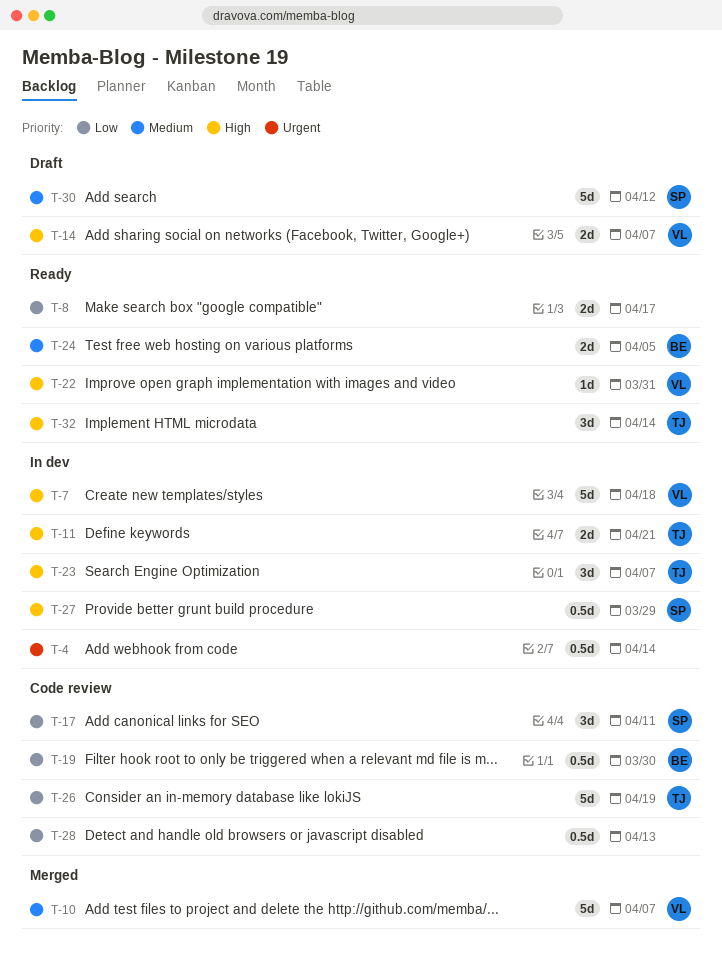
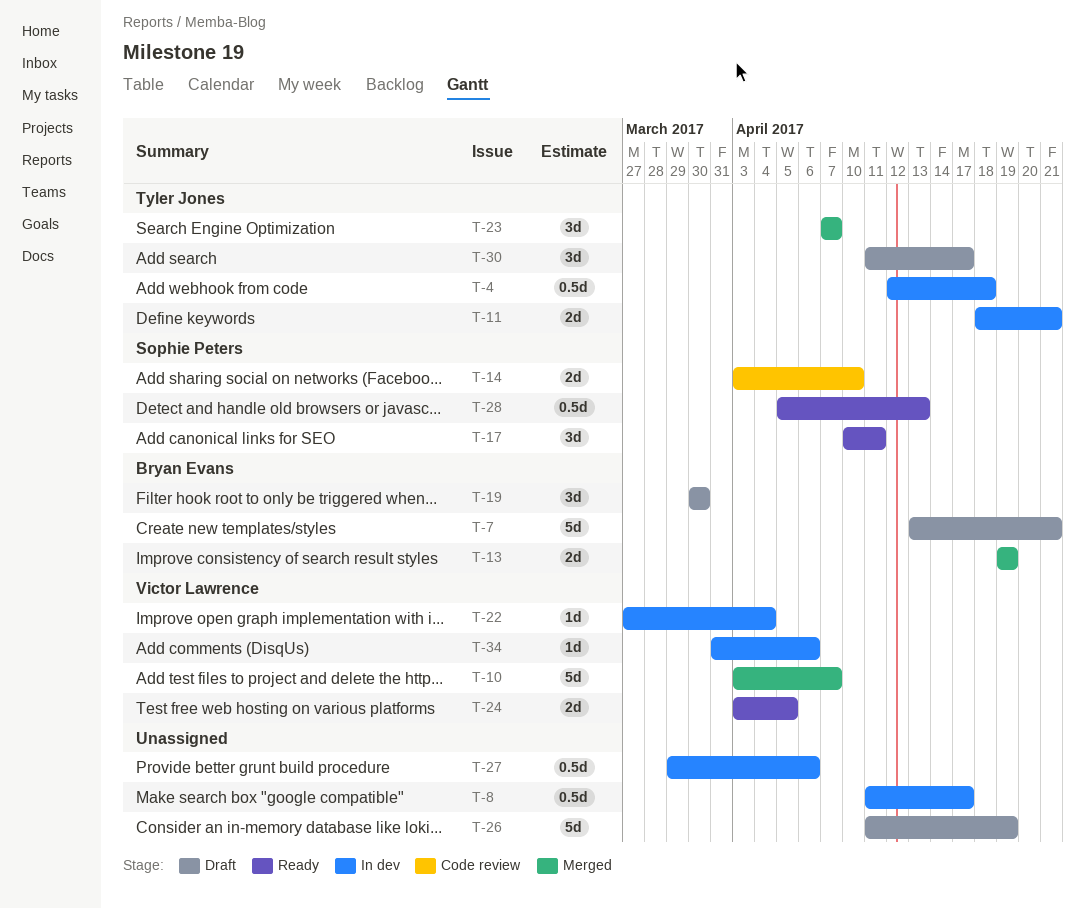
T-4, owner: none -> Tyler Jones
T-4, due: Apr 14 -> Apr 18
T-7, status: In dev -> Draft
T-7, owner: Victor Lawrence -> Bryan Evans
T-7, due: Apr 18 -> Apr 21
T-8, status: Ready -> In dev
T-8, estimate: 2d -> 0.5d
T-13: none -> present
T-14, status: Draft -> Code review
T-14, owner: Victor Lawrence -> Sophie Peters
T-14, due: Apr 7 -> Apr 10
T-17, status: Code review -> Ready
T-19, status: Code review -> Draft
T-19, estimate: 0.5d -> 3d
T-22, status: Ready -> In dev
T-22, due: Mar 31 -> Apr 4
T-23, status: In dev -> Merged
T-24, owner: Bryan Evans -> Victor Lawrence
T-26, status: Code review -> Draft
T-26, owner: Tyler Jones -> none
T-27, owner: Sophie Peters -> none
T-27, due: Mar 29 -> Apr 6
T-28, status: Code review -> Ready
T-28, owner: none -> Sophie Peters
T-30, owner: Sophie Peters -> Tyler Jones
T-30, estimate: 5d -> 3d
T-30, due: Apr 12 -> Apr 17
T-32: present -> none
T-34: none -> present

